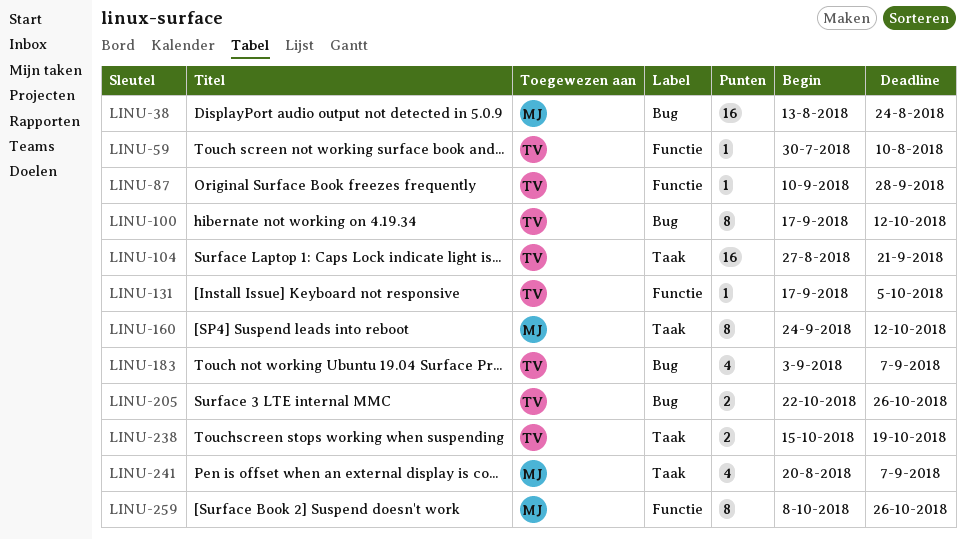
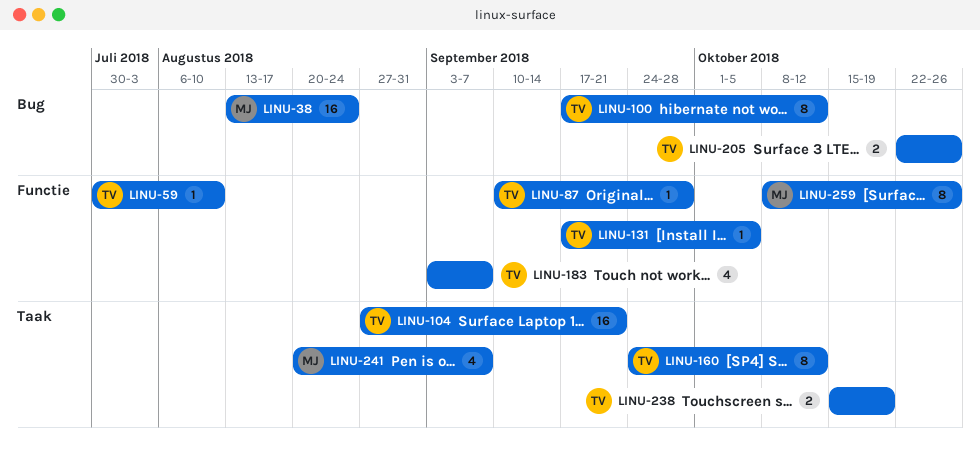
LINU-160, owner: MJ -> TV
LINU-183, label: Bug -> Functie

